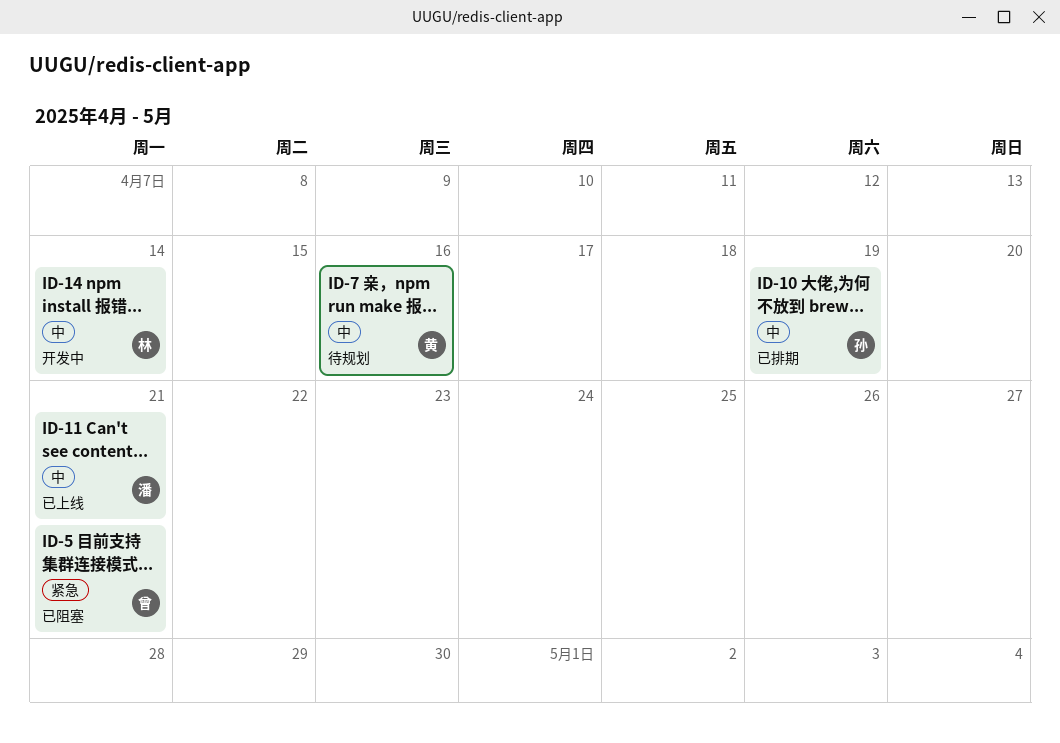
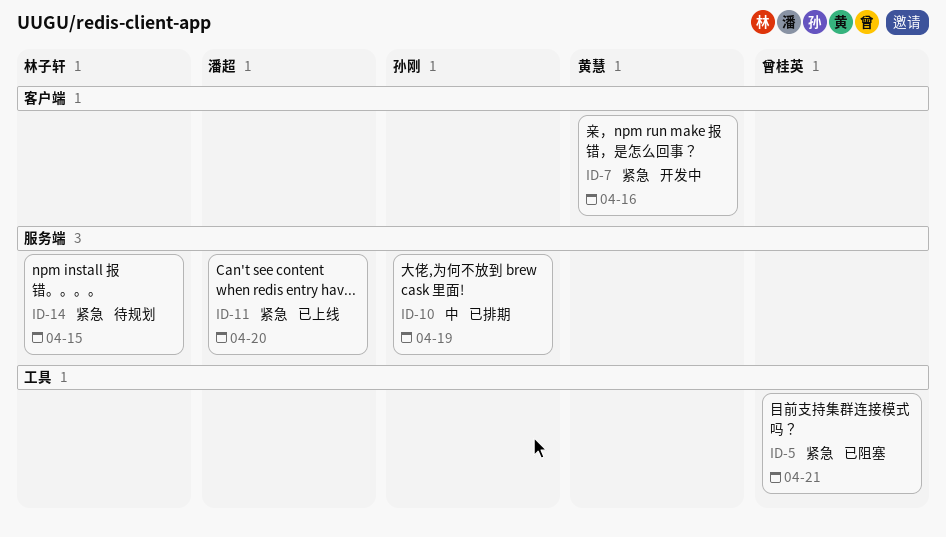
ID-7, status: 待规划 -> 开发中
ID-7, priority: 中 -> 紧急
ID-11, priority: 中 -> 紧急
ID-11, due: Apr 21 -> Apr 20
ID-14, status: 开发中 -> 待规划
ID-14, priority: 中 -> 紧急
ID-14, due: Apr 14 -> Apr 15

